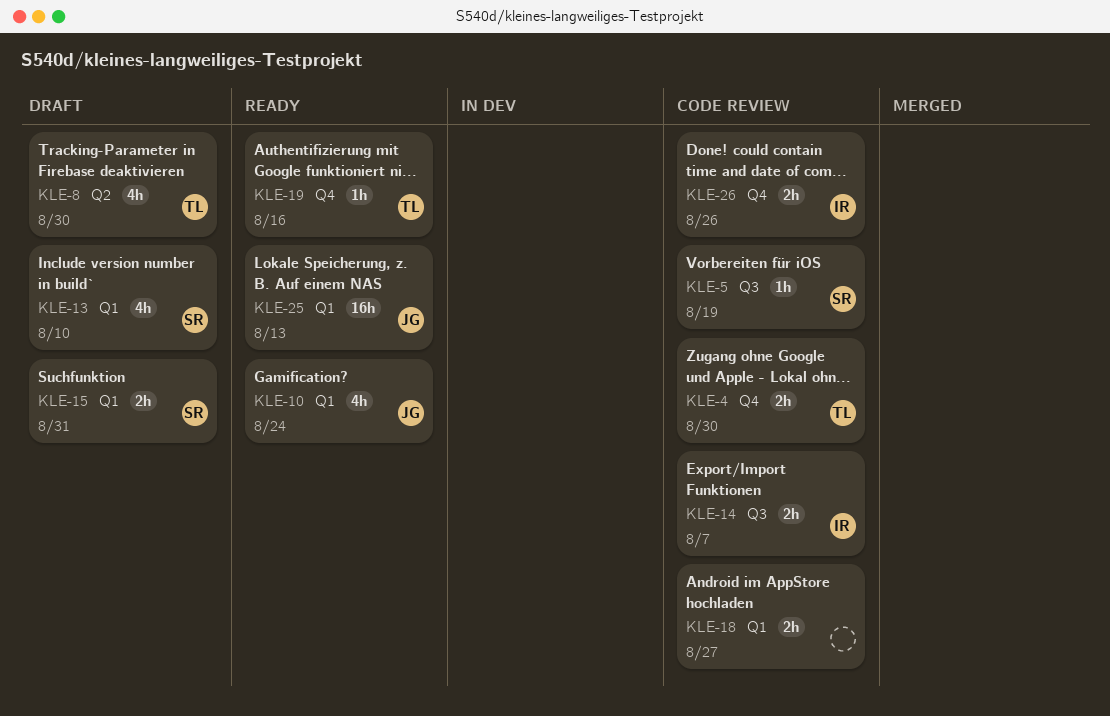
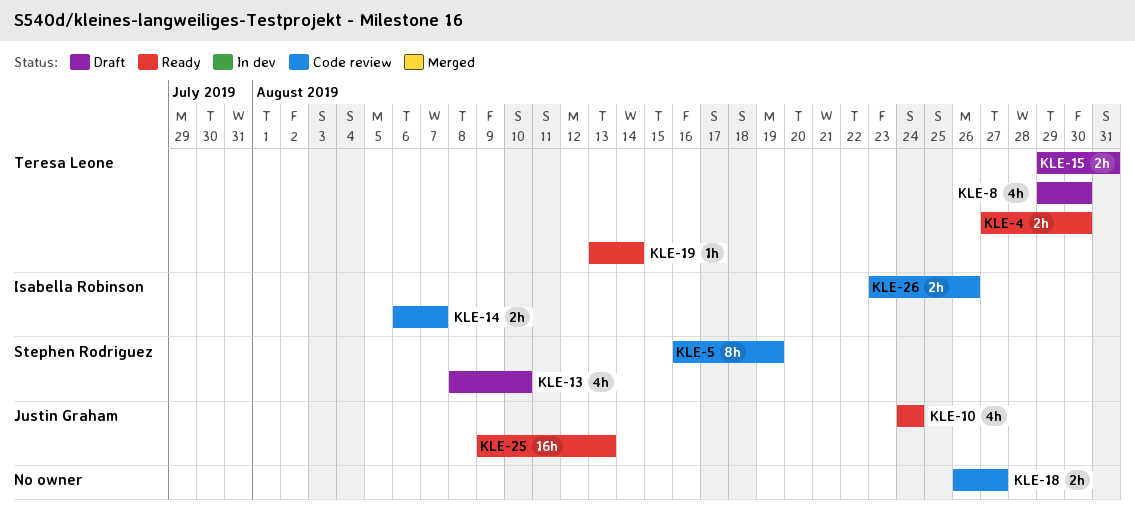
KLE-4, status: Code review -> Ready
KLE-5, estimate: 1h -> 8h
KLE-15, owner: Stephen Rodriguez -> Teresa Leone
KLE-19, due: Aug 16 -> Aug 14

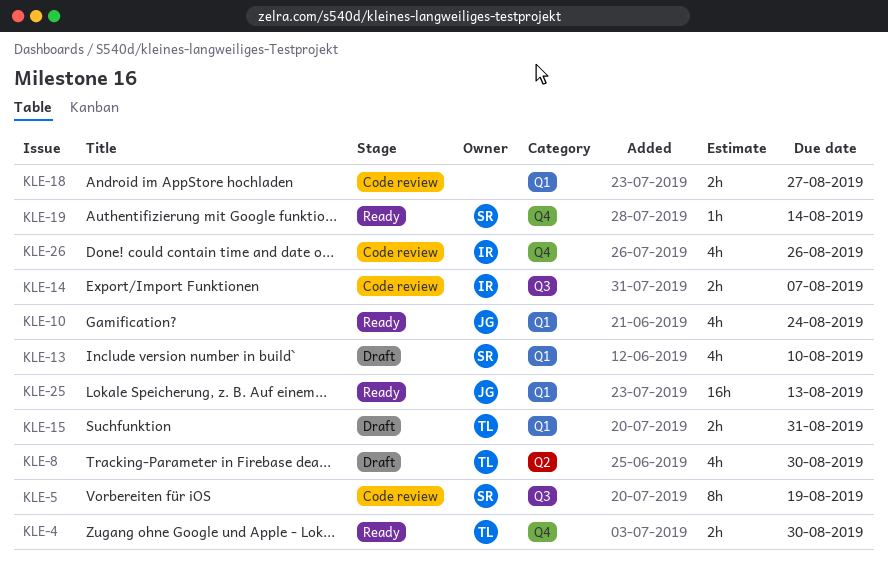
KLE-19, owner: Teresa Leone -> Stephen Rodriguez
KLE-26, estimate: 2h -> 4h

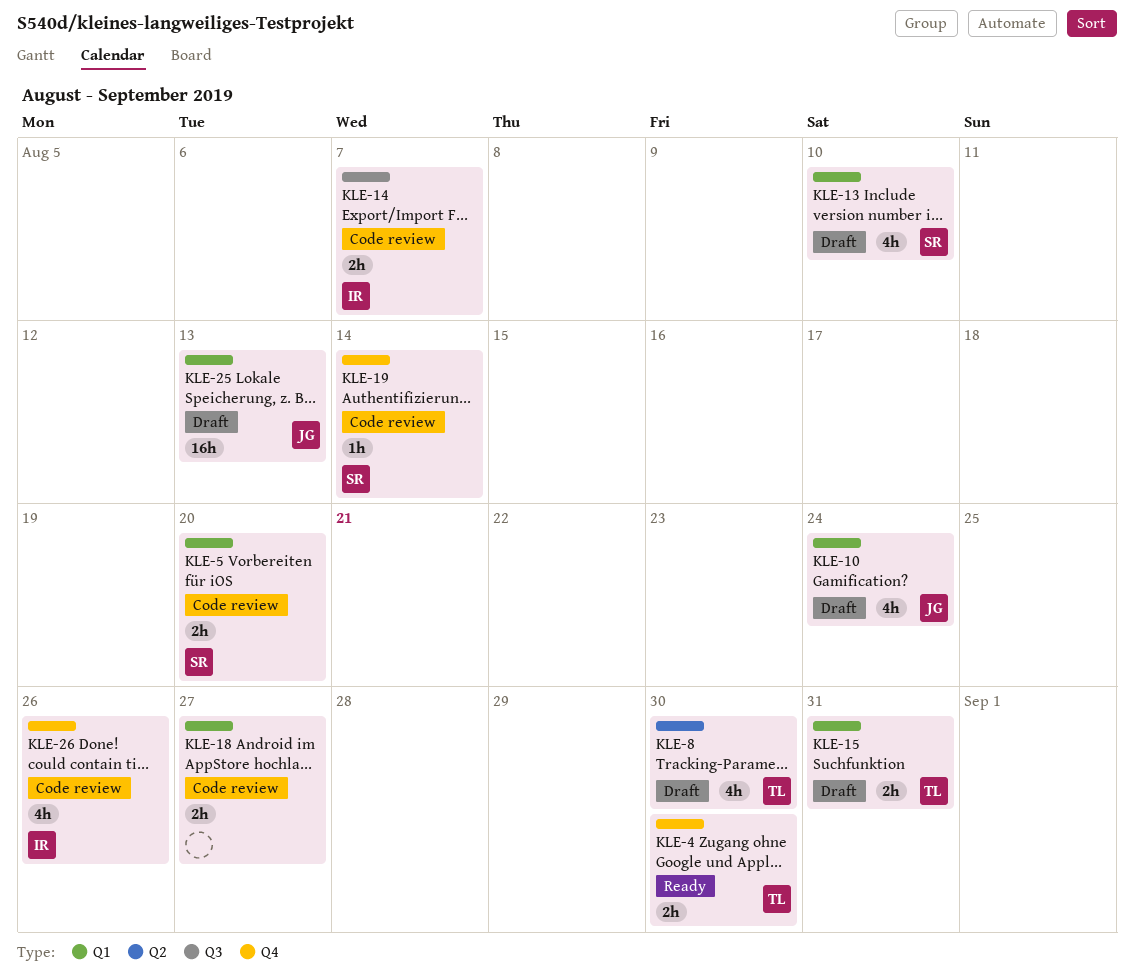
KLE-5, label: Q3 -> Q1
KLE-5, estimate: 8h -> 2h
KLE-5, due: Aug 19 -> Aug 20
KLE-10, status: Ready -> Draft
KLE-19, status: Ready -> Code review
KLE-25, status: Ready -> Draft

